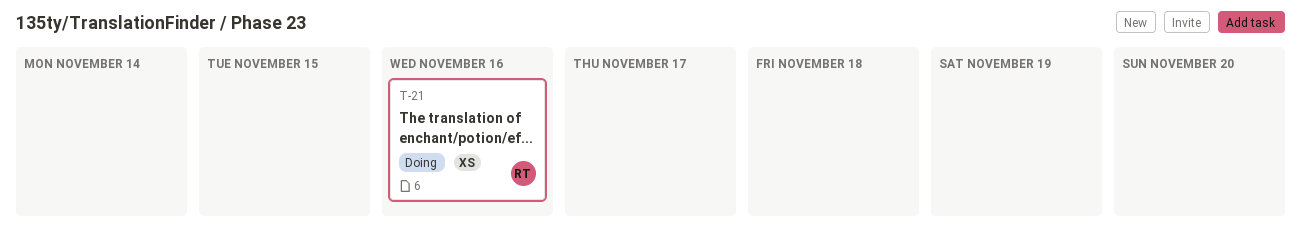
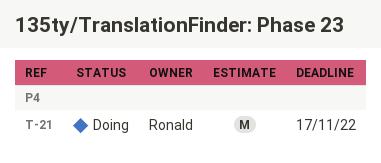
T-21, estimate: XS -> M
T-21, due: Nov 16 -> Nov 17

